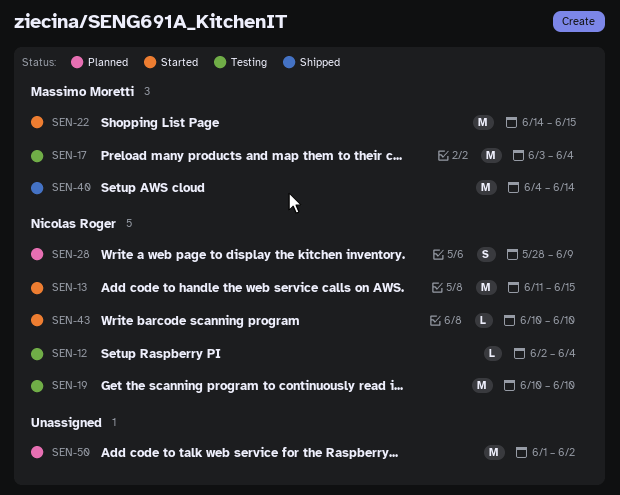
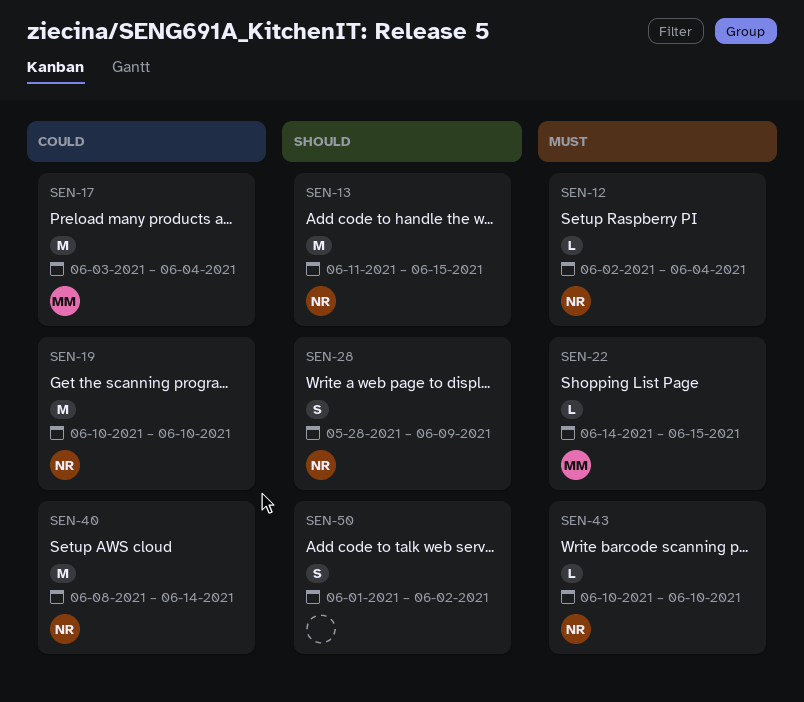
SEN-22, estimate: M -> L
SEN-40, owner: Massimo Moretti -> Nicolas Roger
SEN-40, start: Jun 4 -> Jun 8
SEN-50, estimate: M -> S

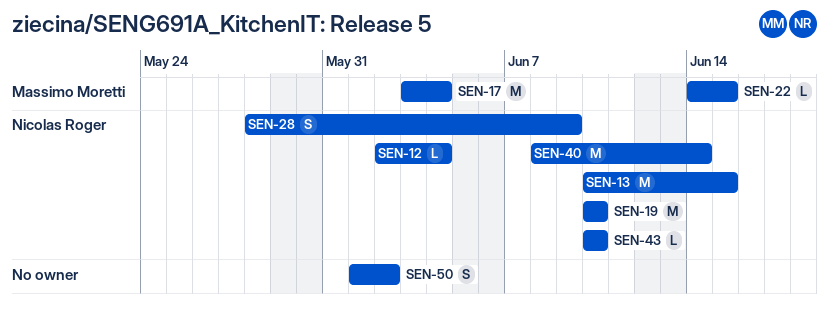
SEN-13, start: Jun 11 -> Jun 10

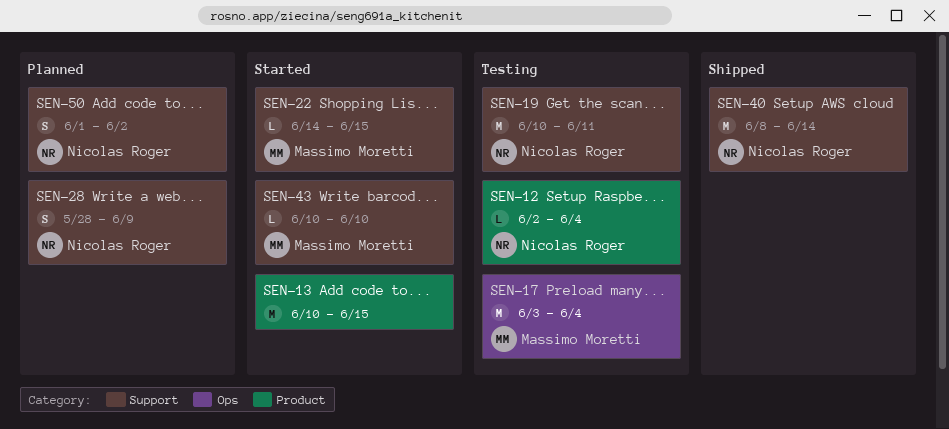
SEN-13, owner: Nicolas Roger -> none
SEN-19, due: Jun 10 -> Jun 11
SEN-43, owner: Nicolas Roger -> Massimo Moretti
SEN-50, owner: none -> Nicolas Roger

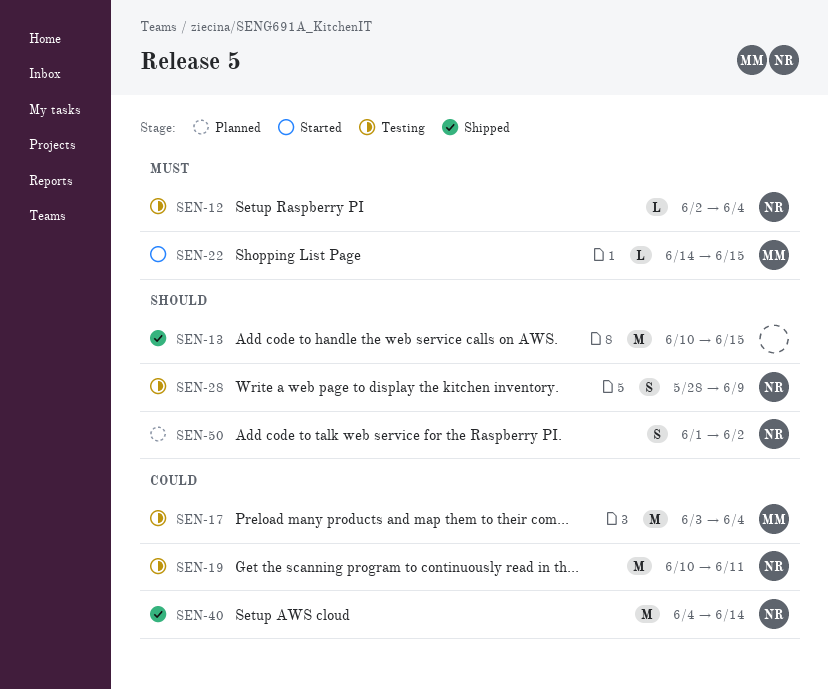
SEN-13, status: Started -> Shipped
SEN-28, status: Planned -> Testing
SEN-40, start: Jun 8 -> Jun 4
SEN-43: present -> none

